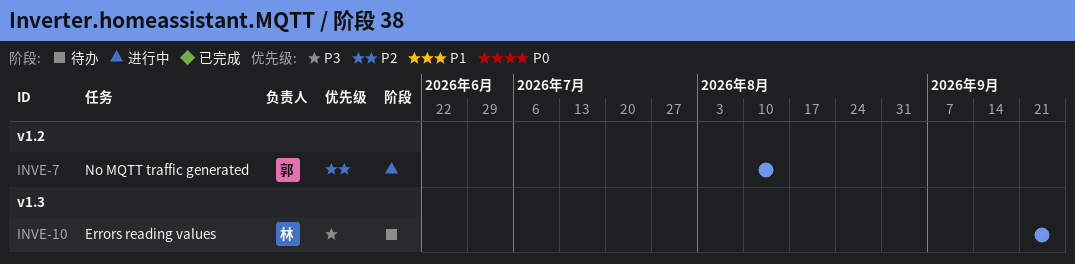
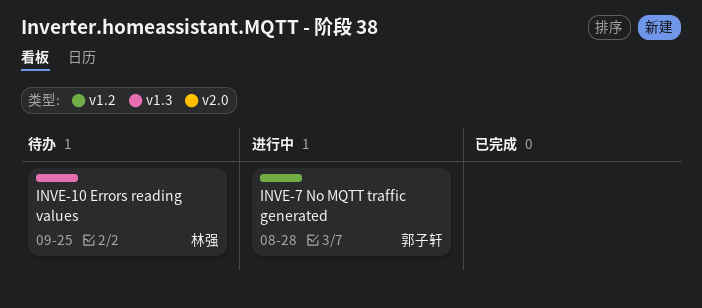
INVE-7, due: Aug 14 -> Aug 28

